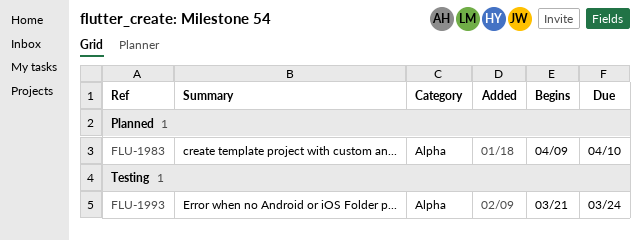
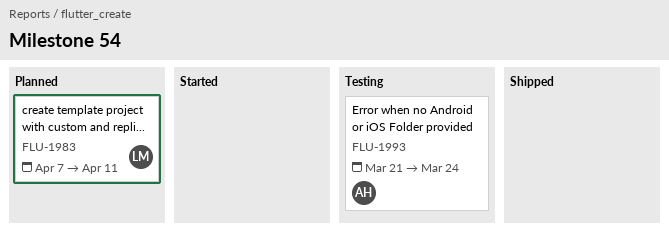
FLU-1983, start: Apr 9 -> Apr 7
FLU-1983, due: Apr 10 -> Apr 11

